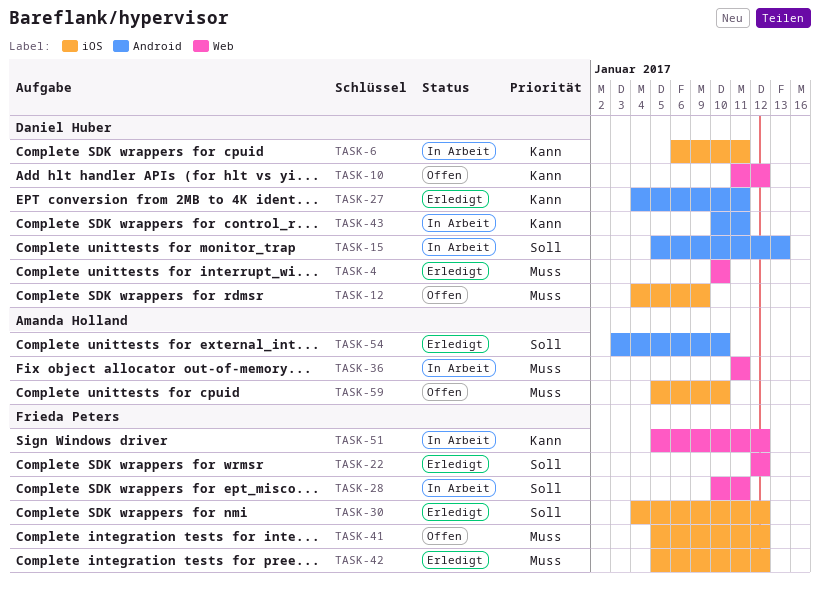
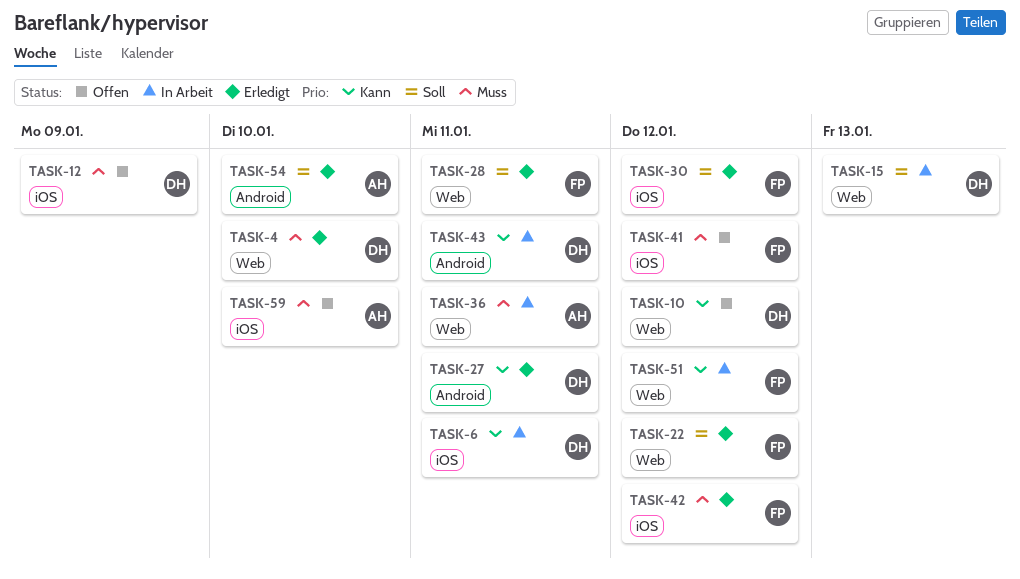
TASK-15, label: Android -> Web
TASK-28, status: In Arbeit -> Erledigt

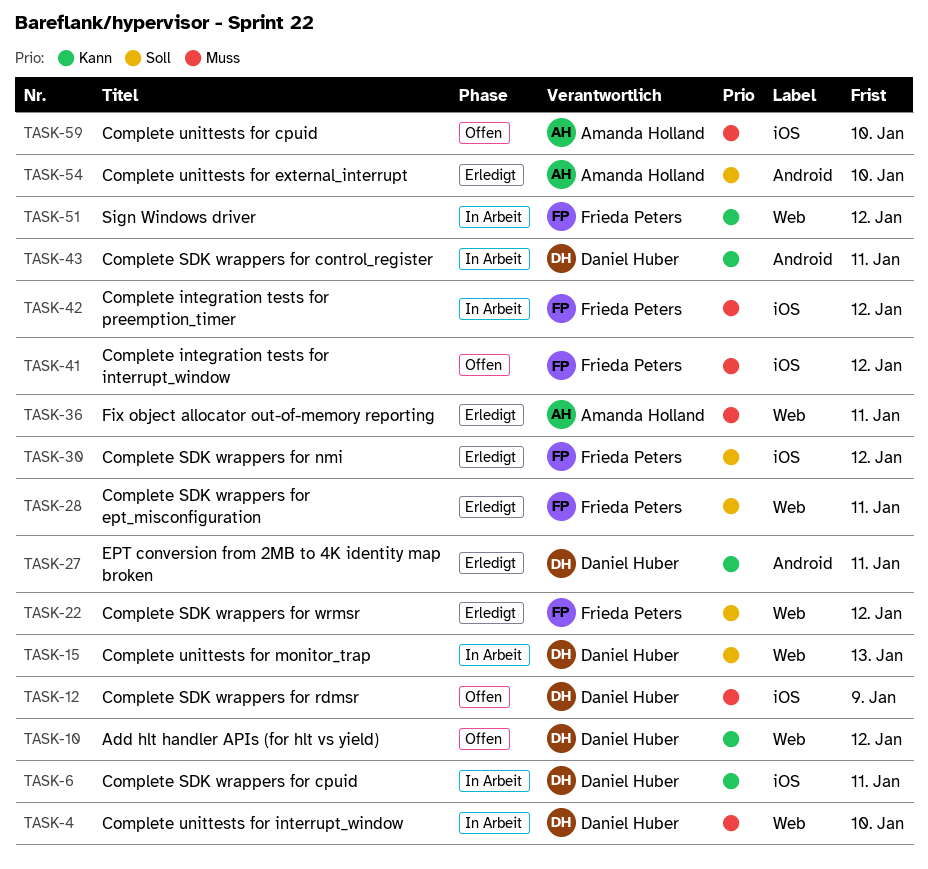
TASK-4, status: Erledigt -> In Arbeit
TASK-36, status: In Arbeit -> Erledigt
TASK-42, status: Erledigt -> In Arbeit

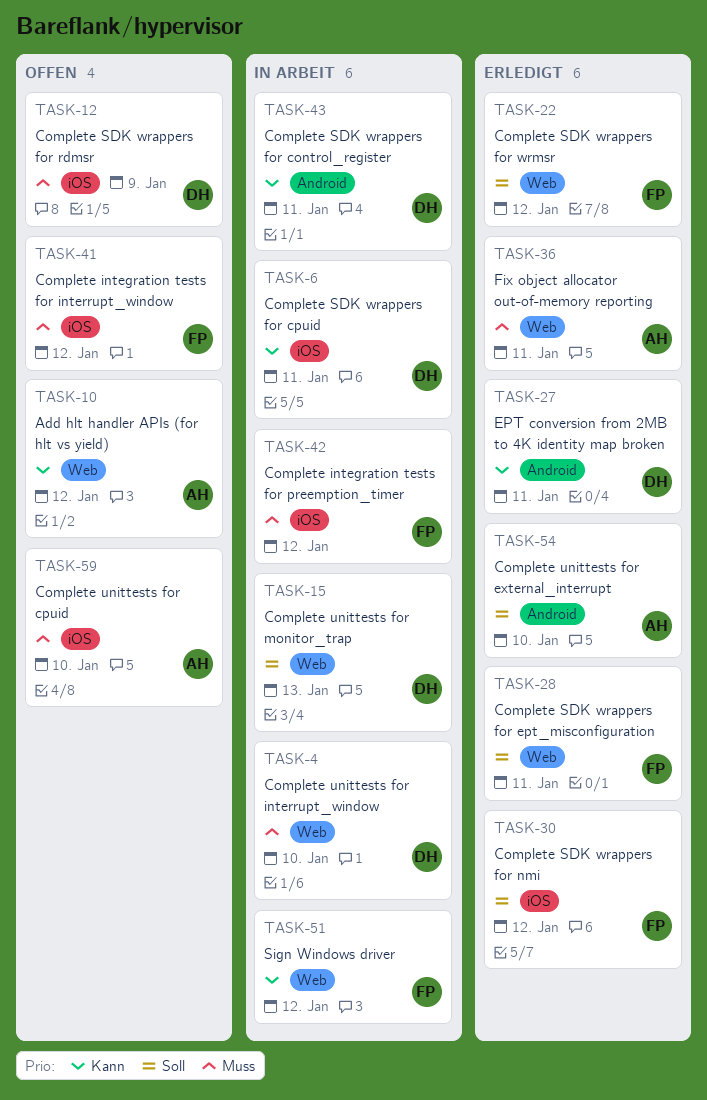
TASK-10, owner: Daniel Huber -> Amanda Holland

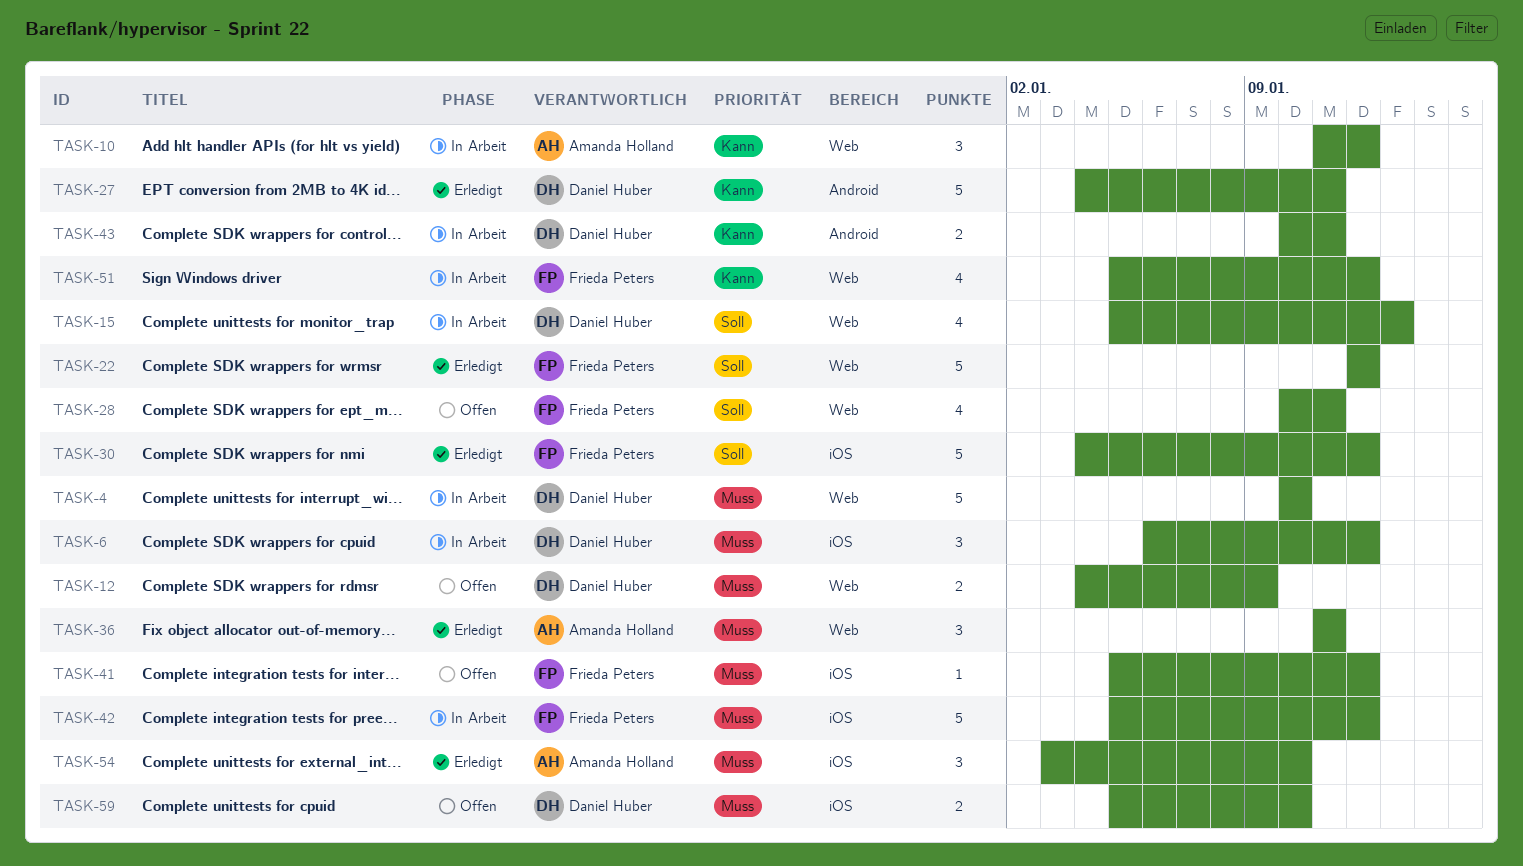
TASK-6, priority: Kann -> Muss
TASK-6, due: Jan 11 -> Jan 12
TASK-10, status: Offen -> In Arbeit
TASK-12, label: iOS -> Web
TASK-28, status: Erledigt -> Offen
TASK-54, priority: Soll -> Muss
TASK-54, label: Android -> iOS
TASK-59, owner: Amanda Holland -> Daniel Huber

